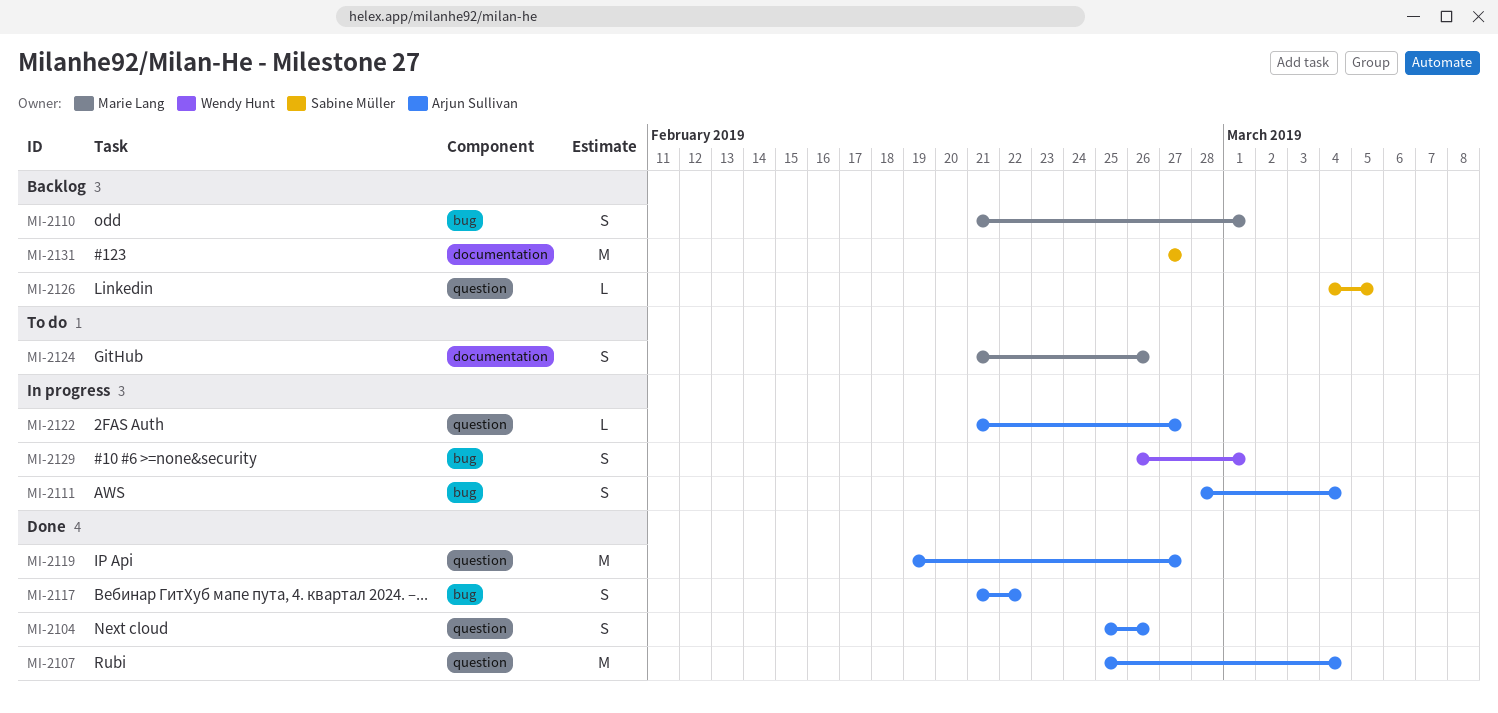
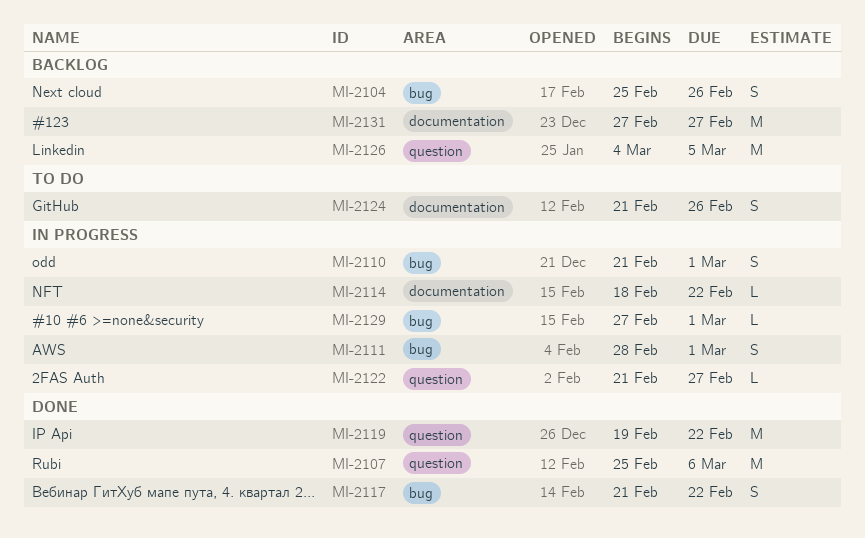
MI-2104, status: Done -> Backlog
MI-2104, label: question -> bug
MI-2107, due: Mar 4 -> Mar 6
MI-2110, status: Backlog -> In progress
MI-2111, due: Mar 4 -> Mar 1
MI-2114: none -> present
MI-2119, due: Feb 27 -> Feb 22
MI-2126, estimate: L -> M
MI-2129, estimate: S -> L
MI-2129, start: Feb 26 -> Feb 27

